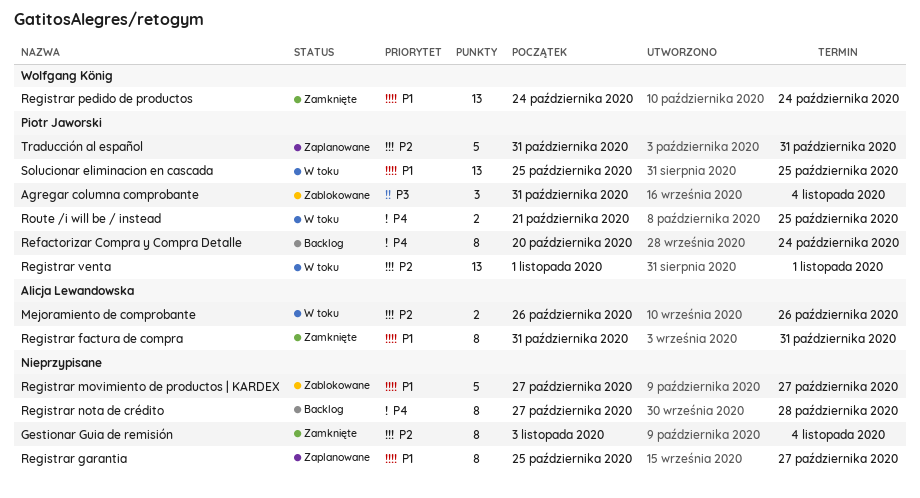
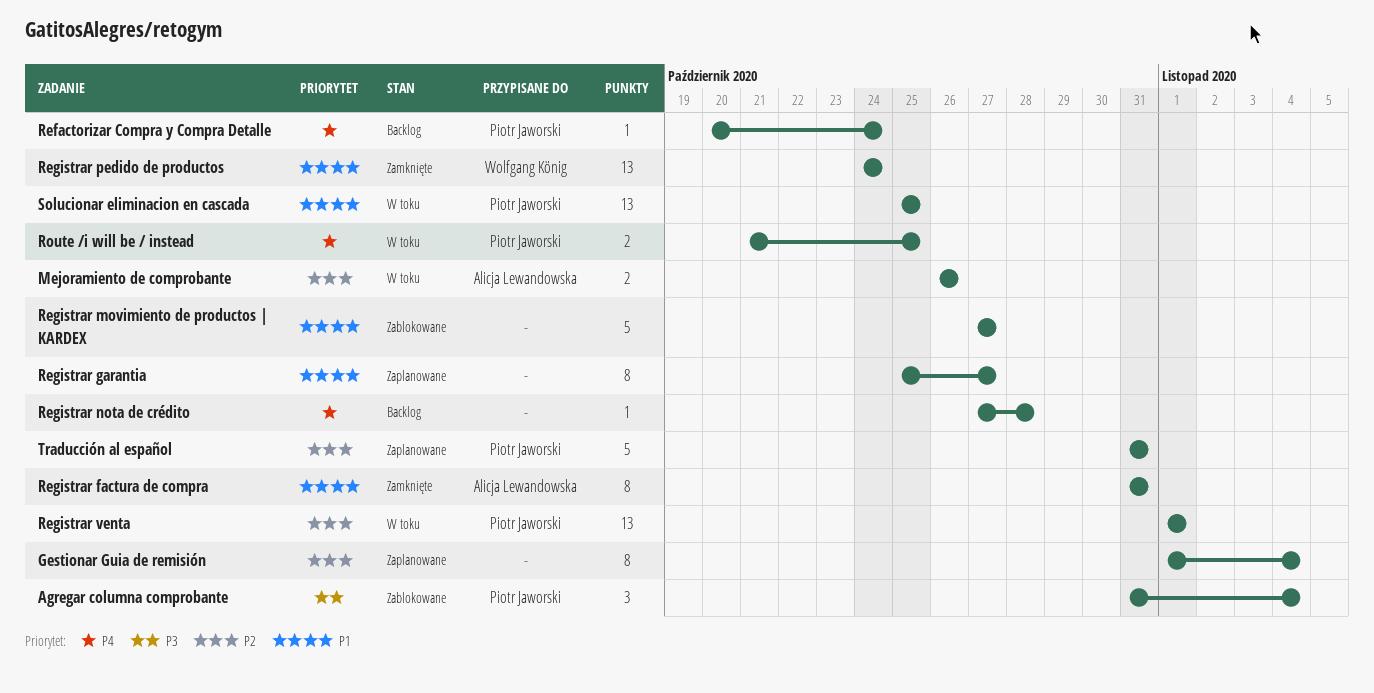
Gestionar Guia de remisión, status: Zamknięte -> Zaplanowane
Gestionar Guia de remisión, start: Nov 3 -> Nov 1
Refactorizar Compra y Compra Detalle, estimate: 8 -> 1
Registrar nota de crédito, estimate: 8 -> 1

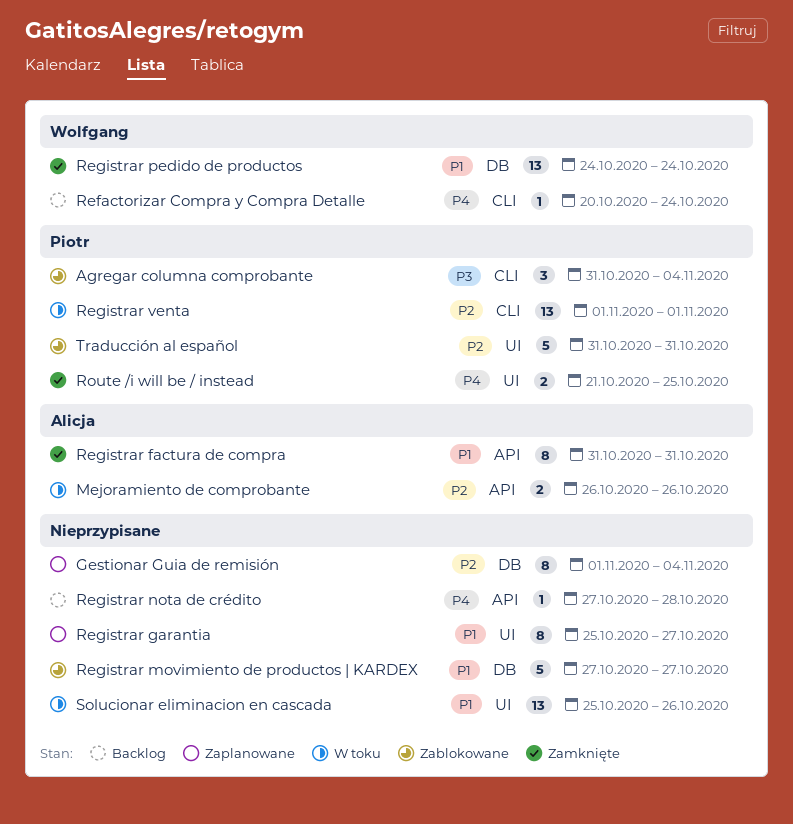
Refactorizar Compra y Compra Detalle, owner: Piotr Jaworski -> Wolfgang König
Route /i will be / instead, status: W toku -> Zamknięte
Solucionar eliminacion en cascada, owner: Piotr Jaworski -> none
Solucionar eliminacion en cascada, due: Oct 25 -> Oct 26
Traducción al español, status: Zaplanowane -> Zablokowane

